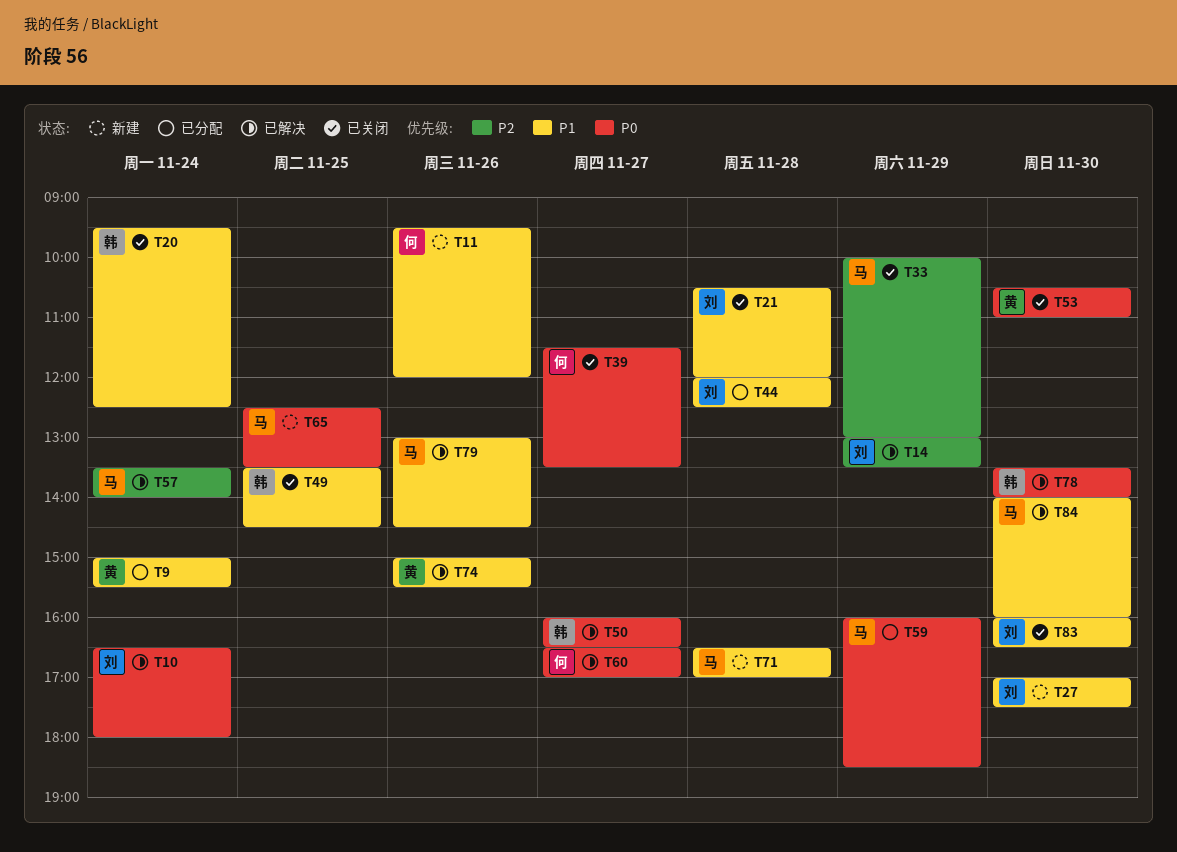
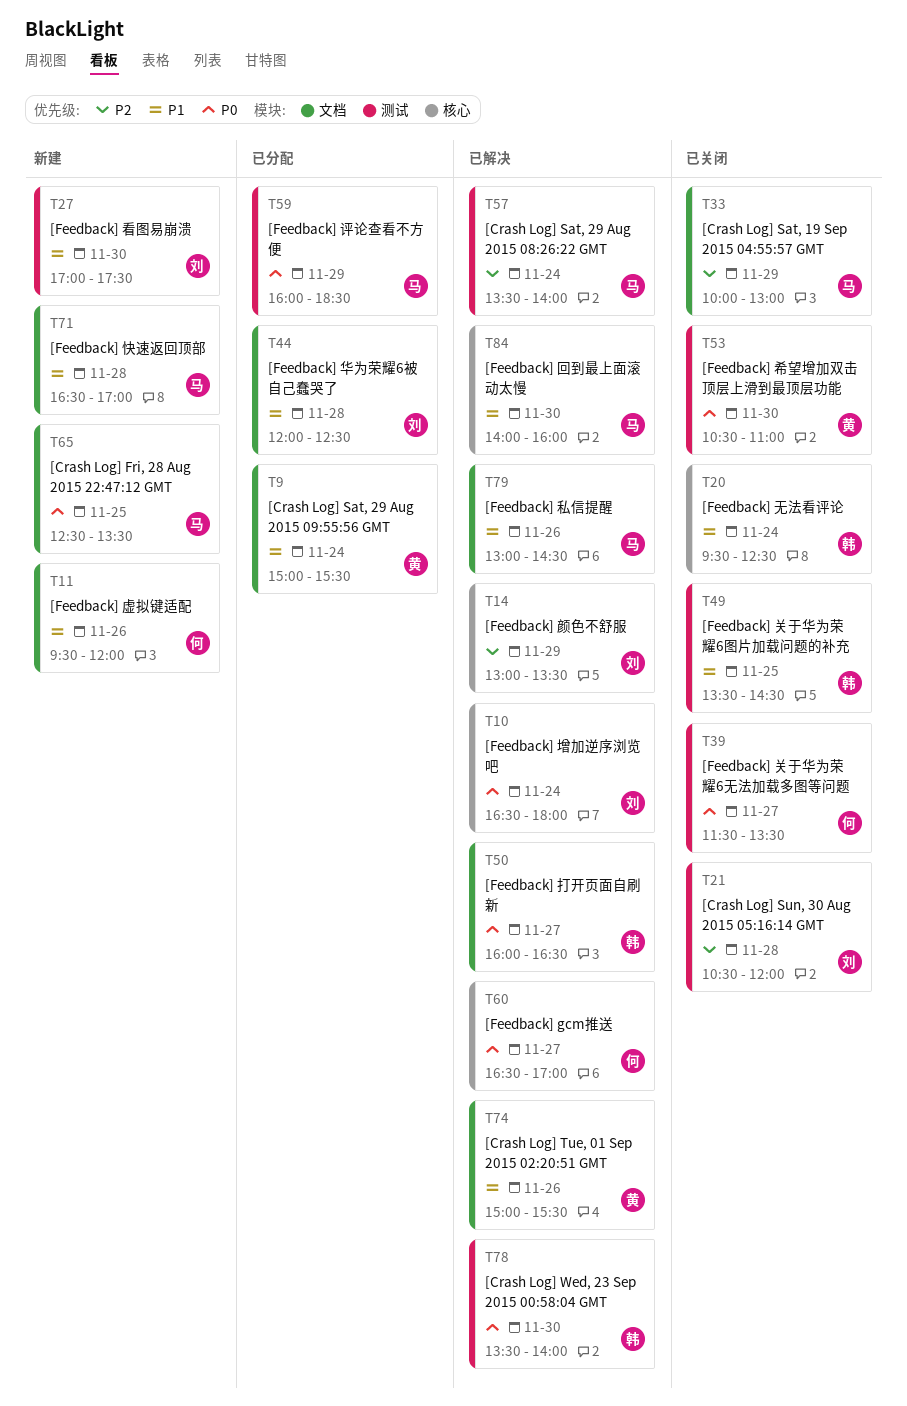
T21, priority: P1 -> P2
T83: present -> none

